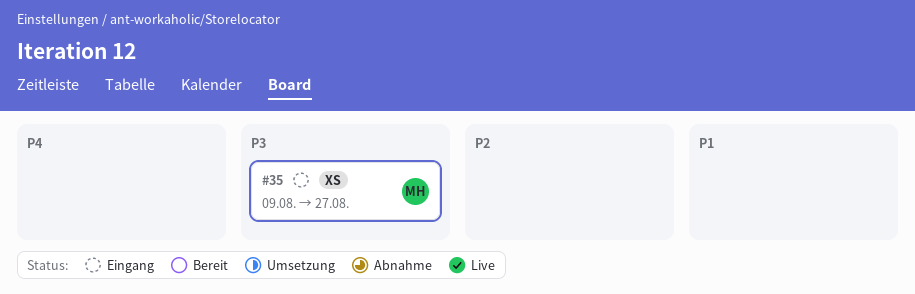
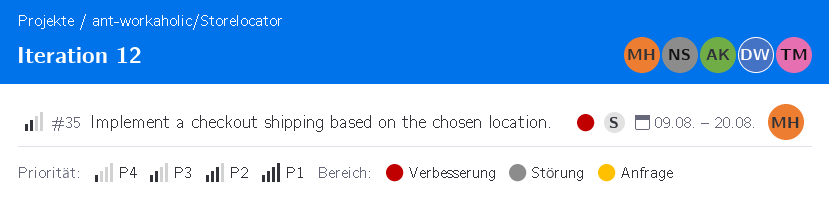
#35, estimate: XS -> S
#35, due: Aug 27 -> Aug 20

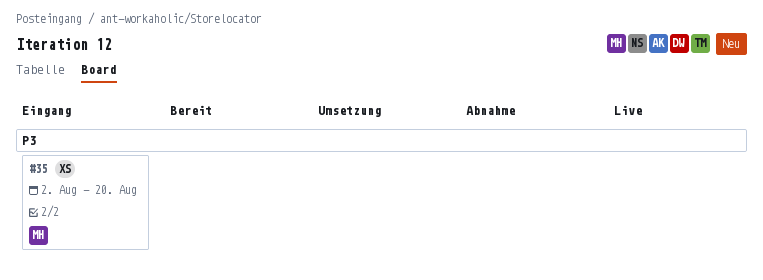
#35, estimate: S -> XS
#35, start: Aug 9 -> Aug 2

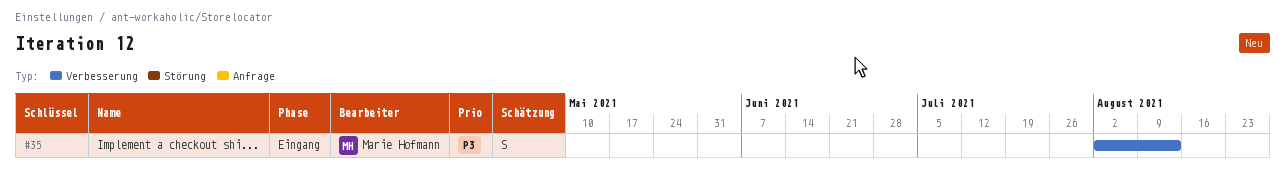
#35, estimate: XS -> S
#35, due: Aug 20 -> Aug 13

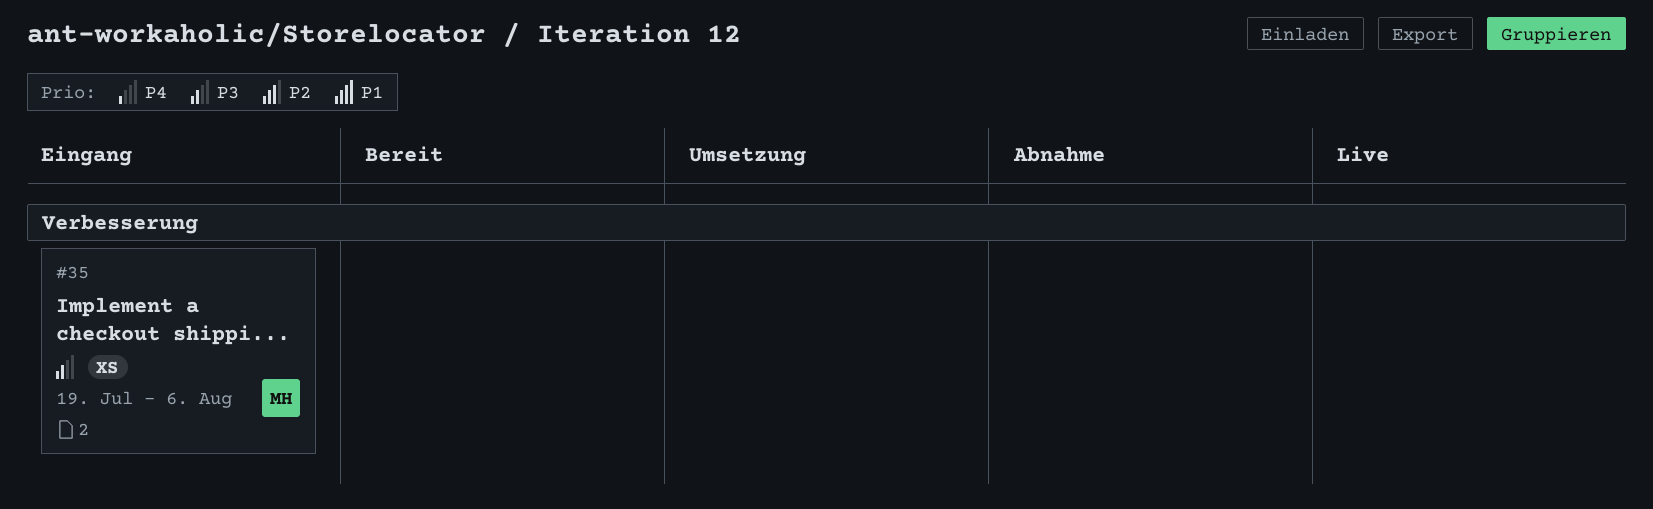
#35, estimate: S -> XS
#35, start: Aug 2 -> Jul 19
#35, due: Aug 13 -> Aug 6

